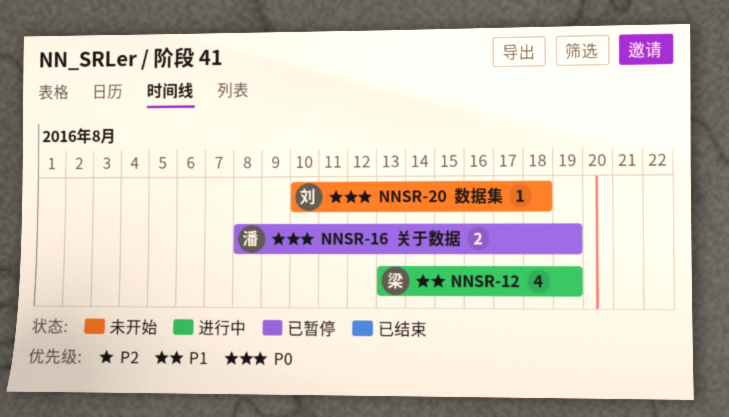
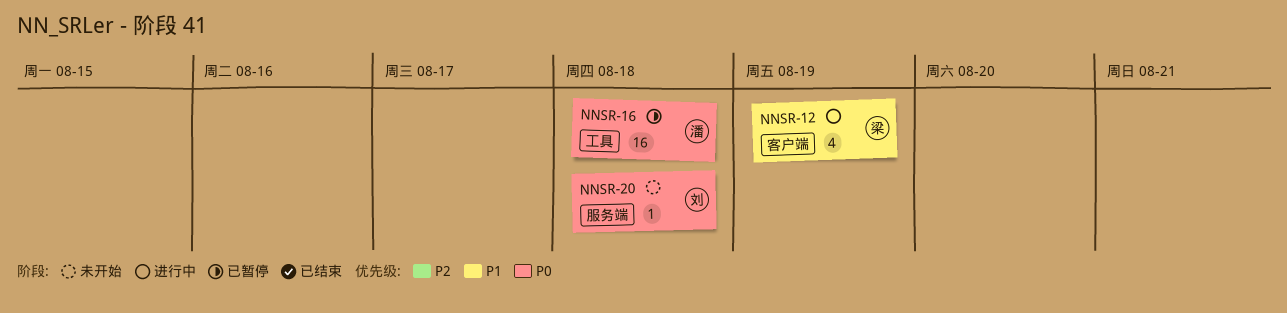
NNSR-16, estimate: 2 -> 16
NNSR-16, due: Aug 19 -> Aug 18

